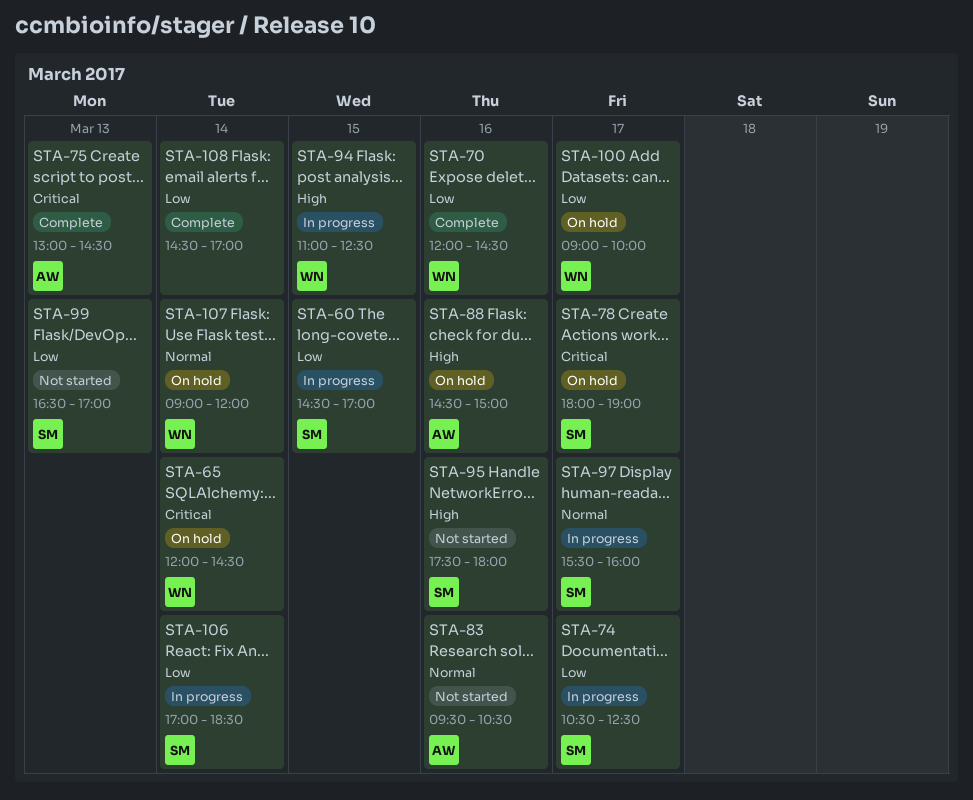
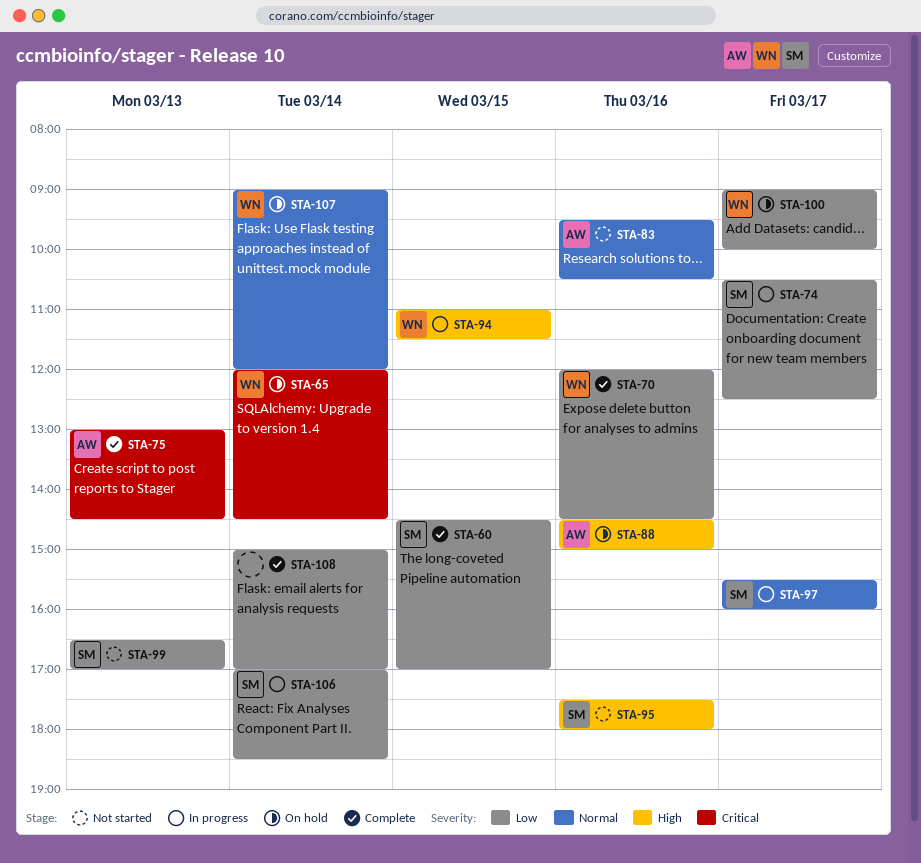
STA-60, status: In progress -> Complete
STA-78: present -> none
STA-94, ends: 12:30 -> 11:30
STA-108, begins: 14:30 -> 15:00

